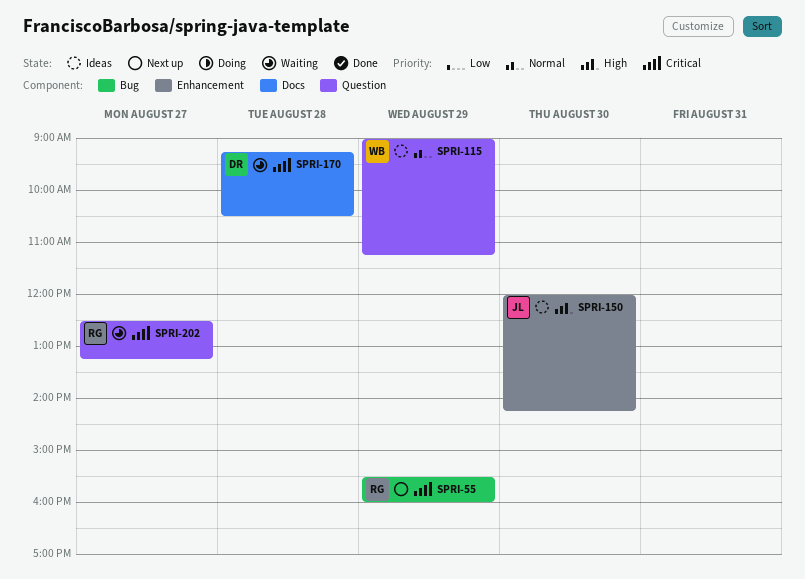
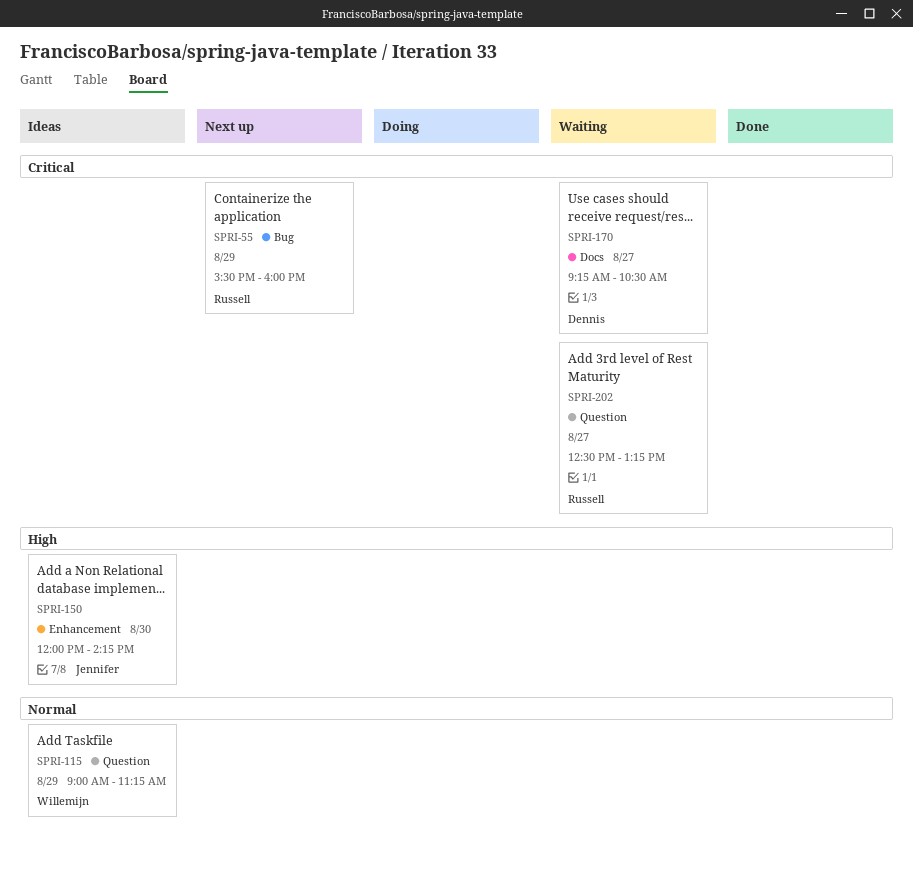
SPRI-170, day: Aug 28 -> Aug 27

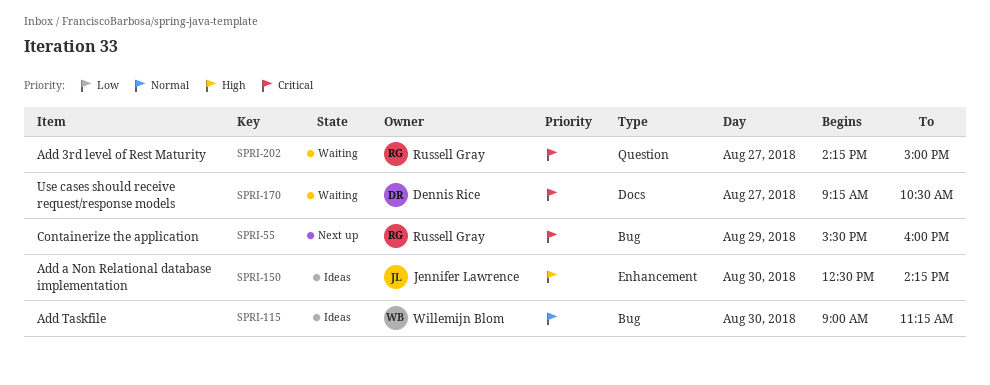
SPRI-115, label: Question -> Bug
SPRI-115, day: Aug 29 -> Aug 30
SPRI-150, begins: 12:00 -> 12:30
SPRI-202, begins: 12:30 -> 14:15
SPRI-202, ends: 13:15 -> 15:00

